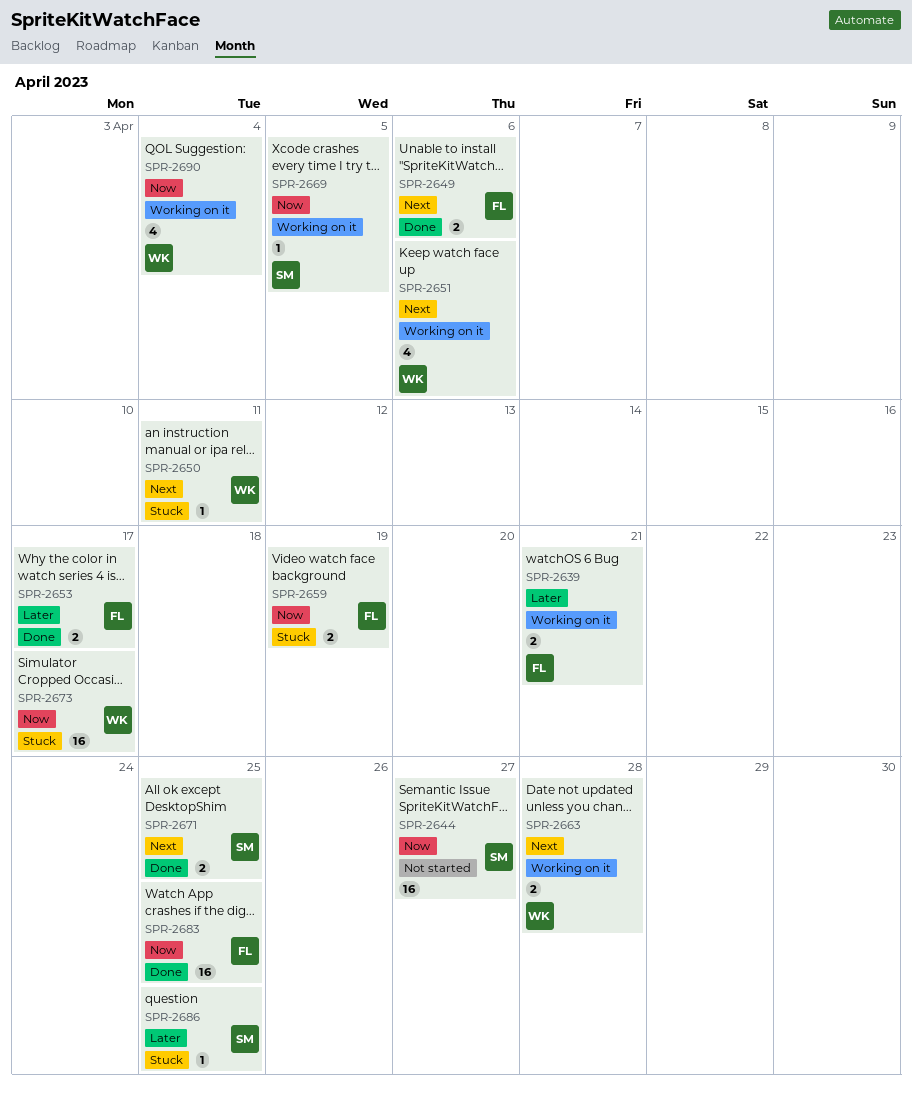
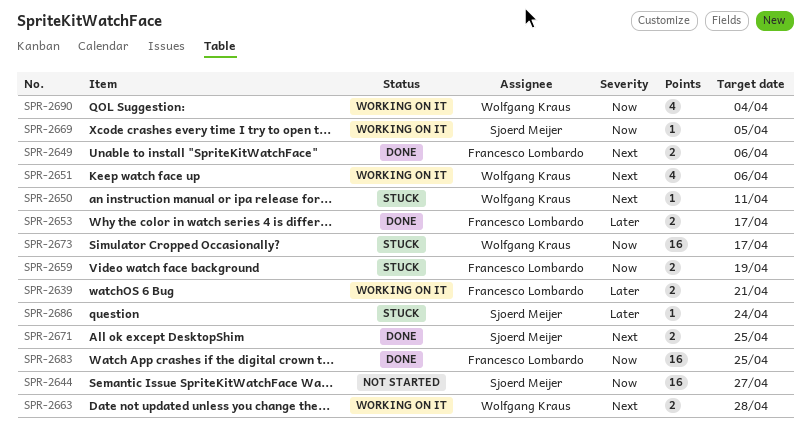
SPR-2686, due: Apr 25 -> Apr 24

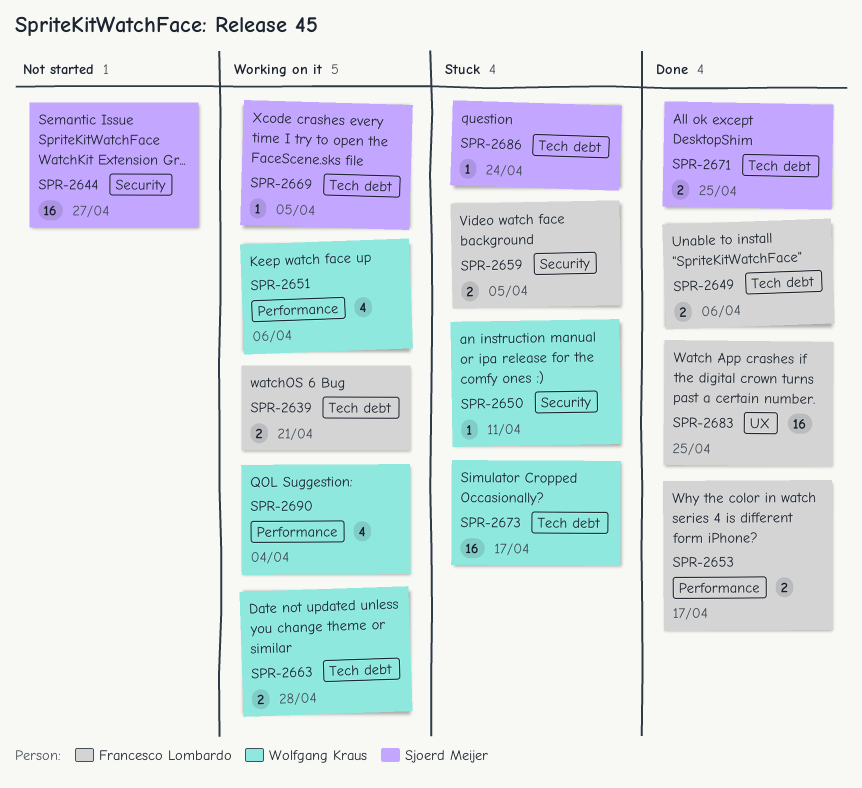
SPR-2659, due: Apr 19 -> Apr 5

